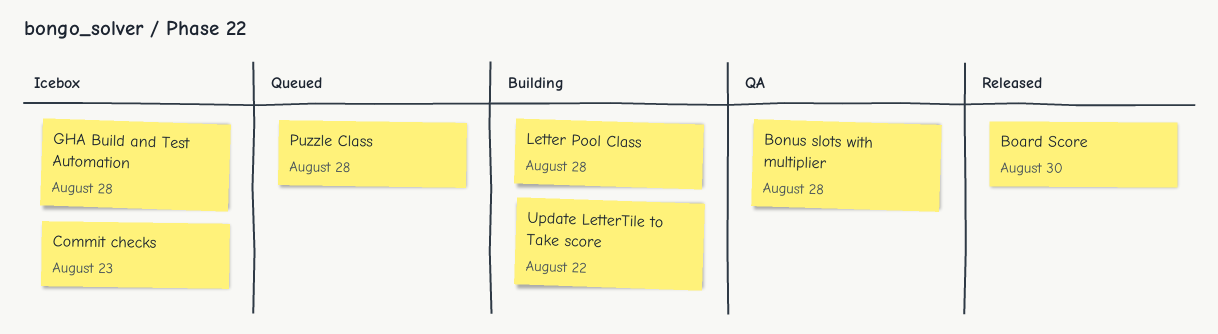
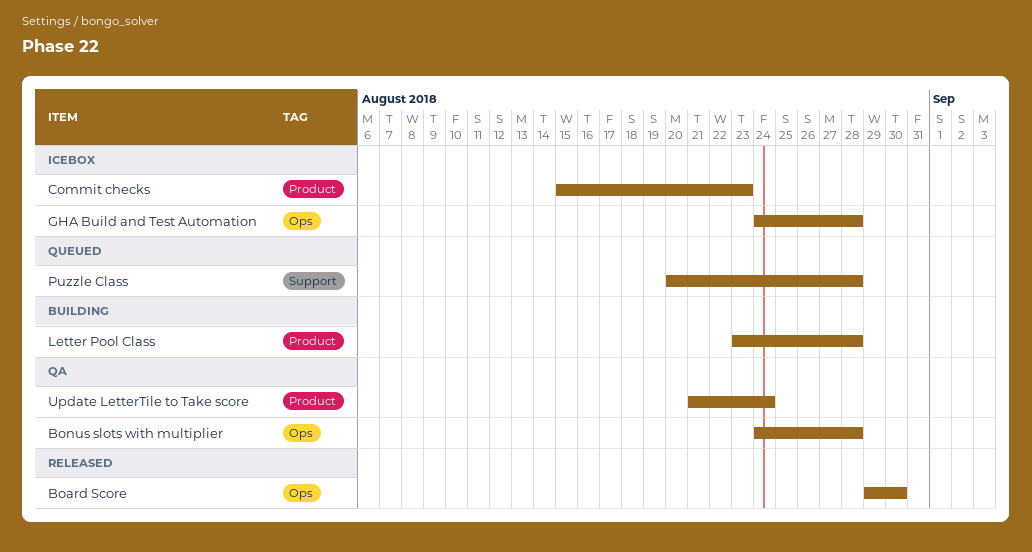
Update LetterTile to Take score, status: Building -> QA
Update LetterTile to Take score, due: Aug 22 -> Aug 24

